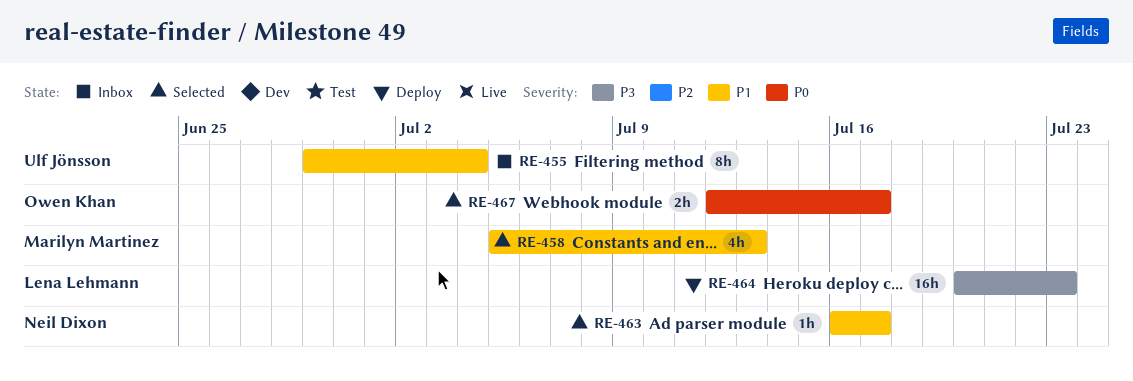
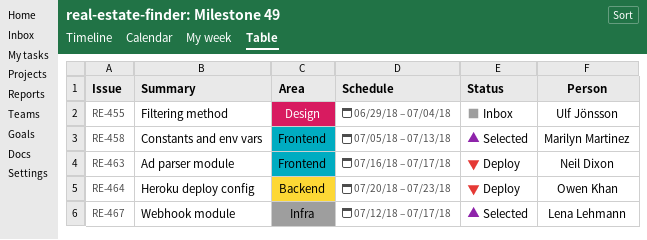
RE-463, status: Selected -> Deploy
RE-464, owner: Lena Lehmann -> Owen Khan
RE-467, owner: Owen Khan -> Lena Lehmann

